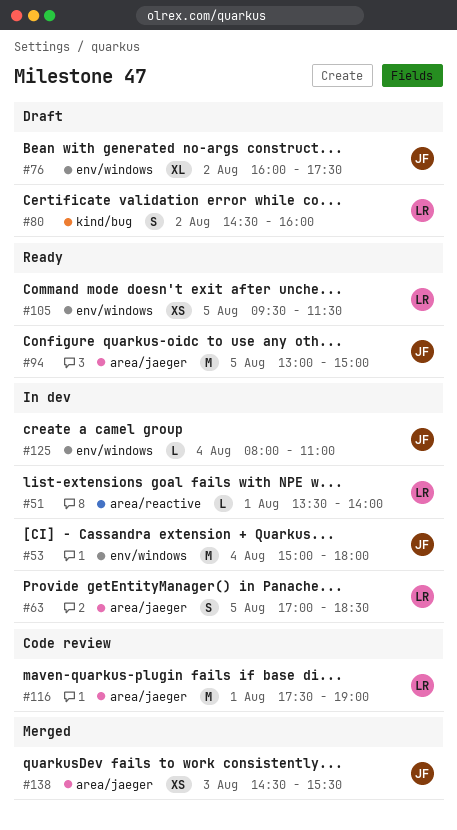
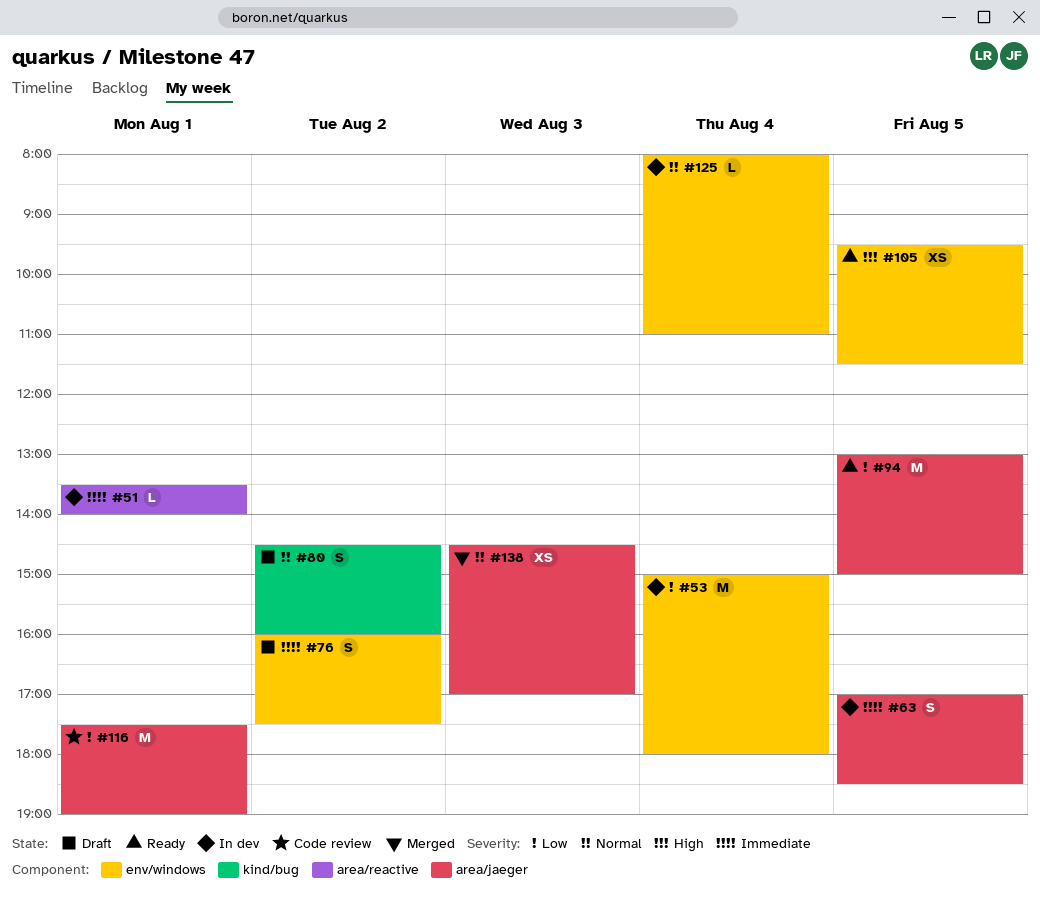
#76, estimate: XL -> S
#138, ends: 15:30 -> 17:00

